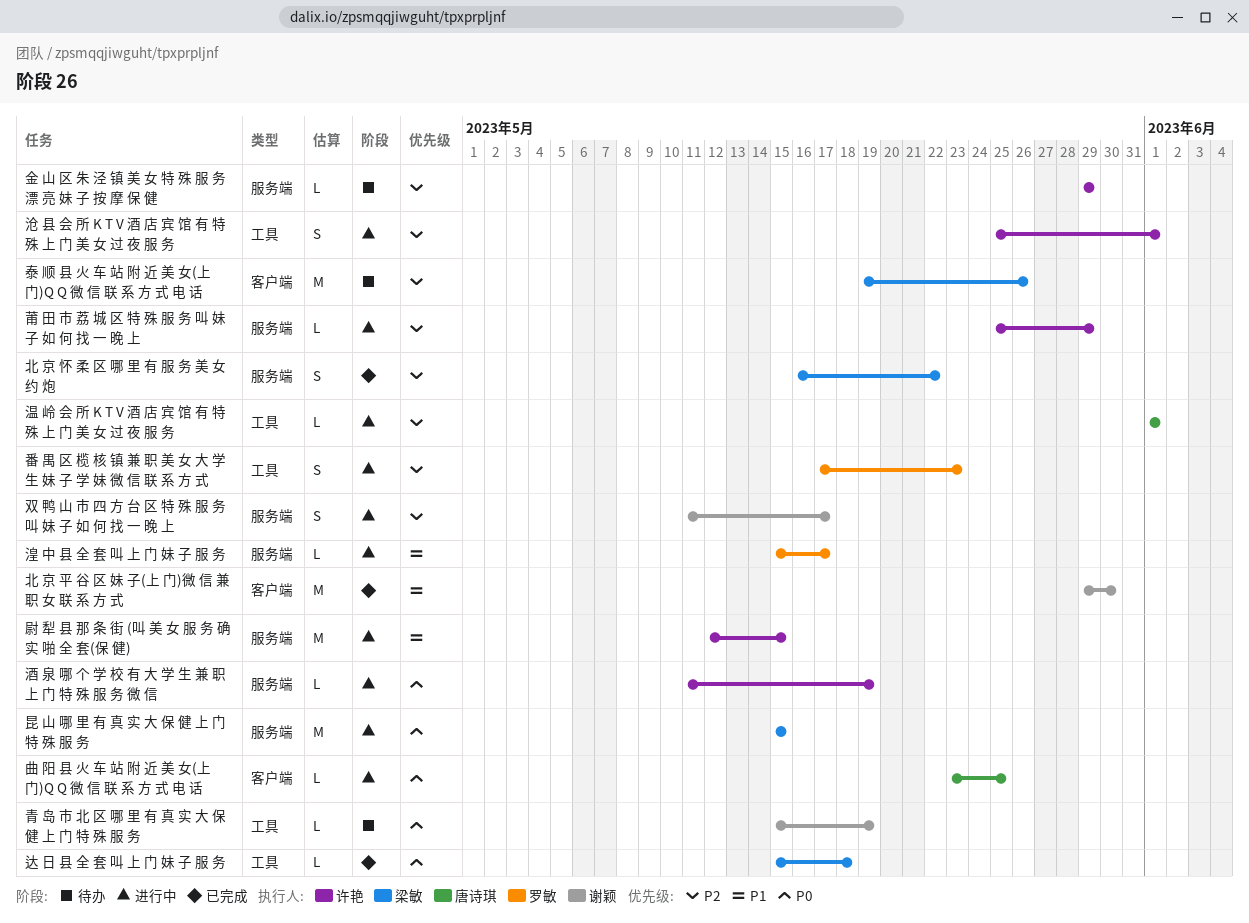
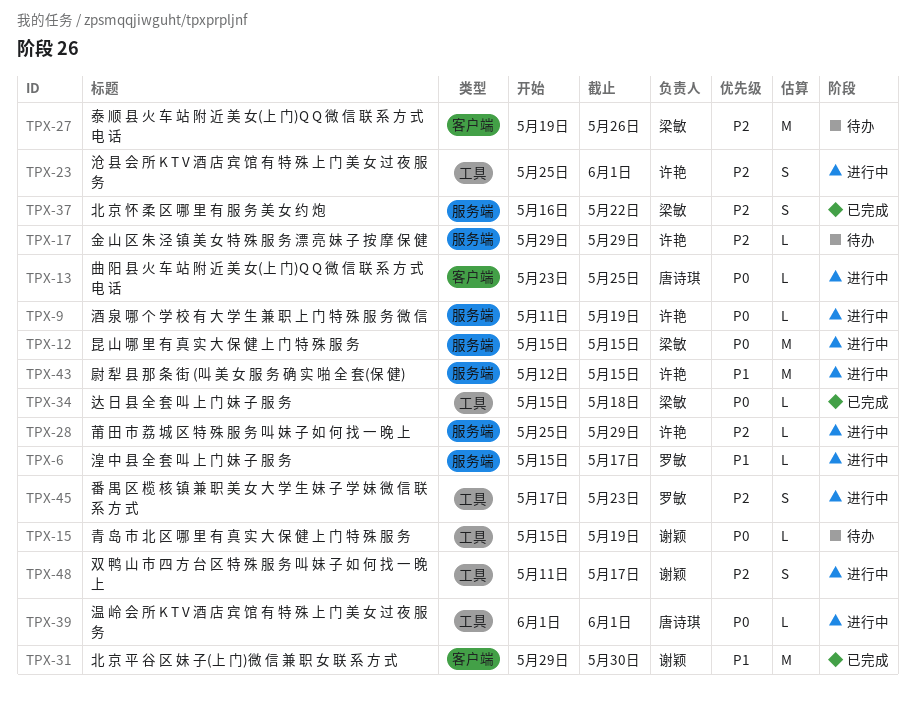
双 鸭 山 市 四 方 台 区 特 殊 服 务 叫 妹 子 如 何 找 一 晚 上, label: 服务端 -> 工具
温 岭 会 所 K T V 酒 店 宾 馆 有 特 殊 上 门 美 女 过 夜 服 务, priority: P2 -> P0

